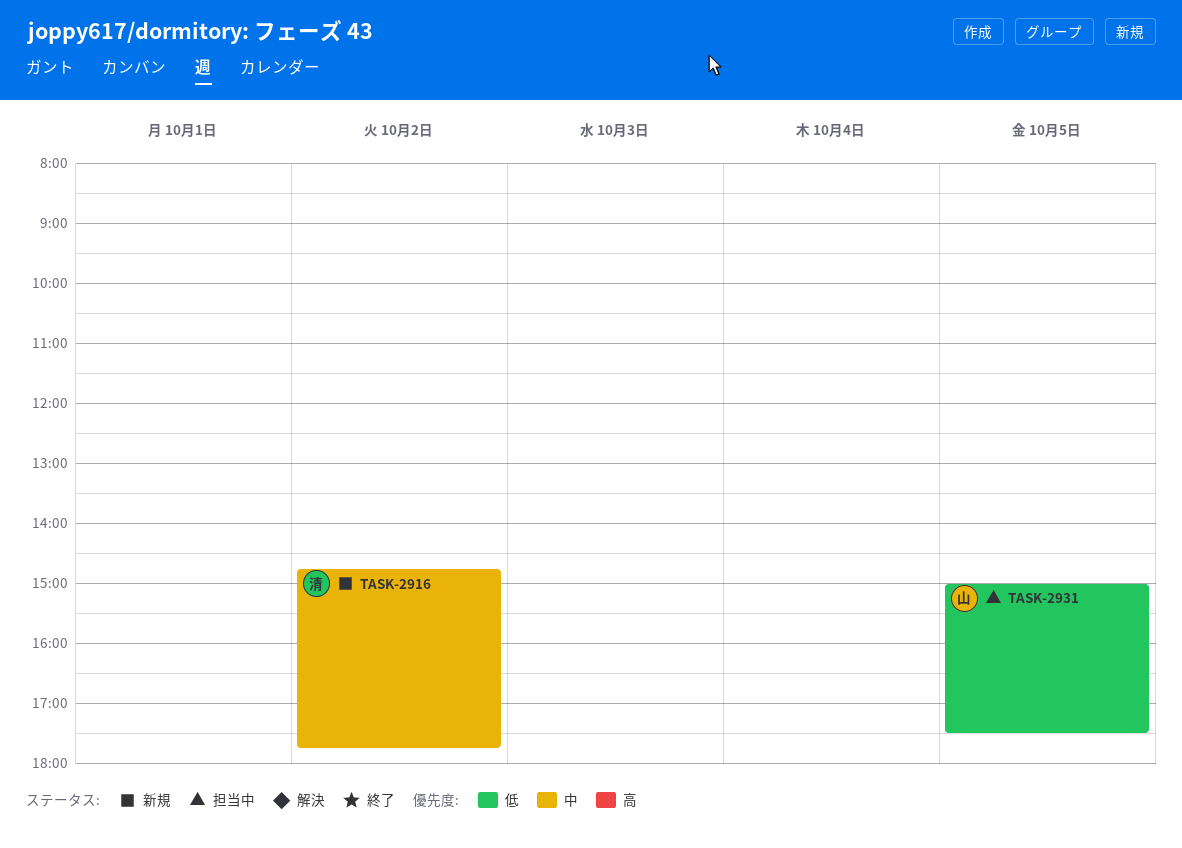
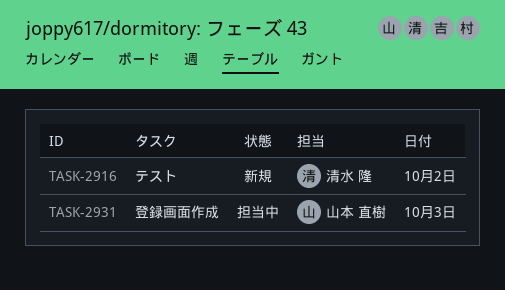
TASK-2931, day: Oct 5 -> Oct 3

